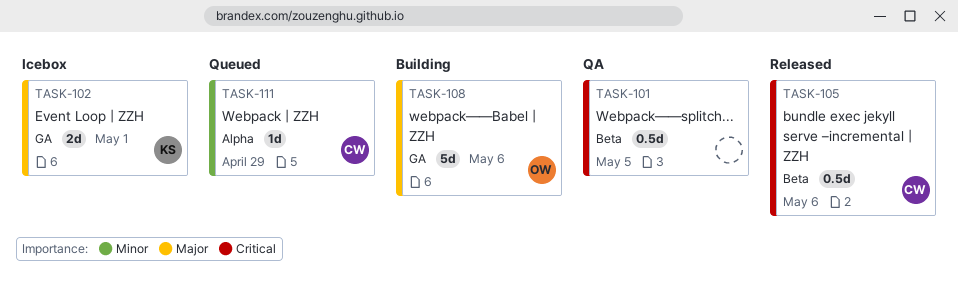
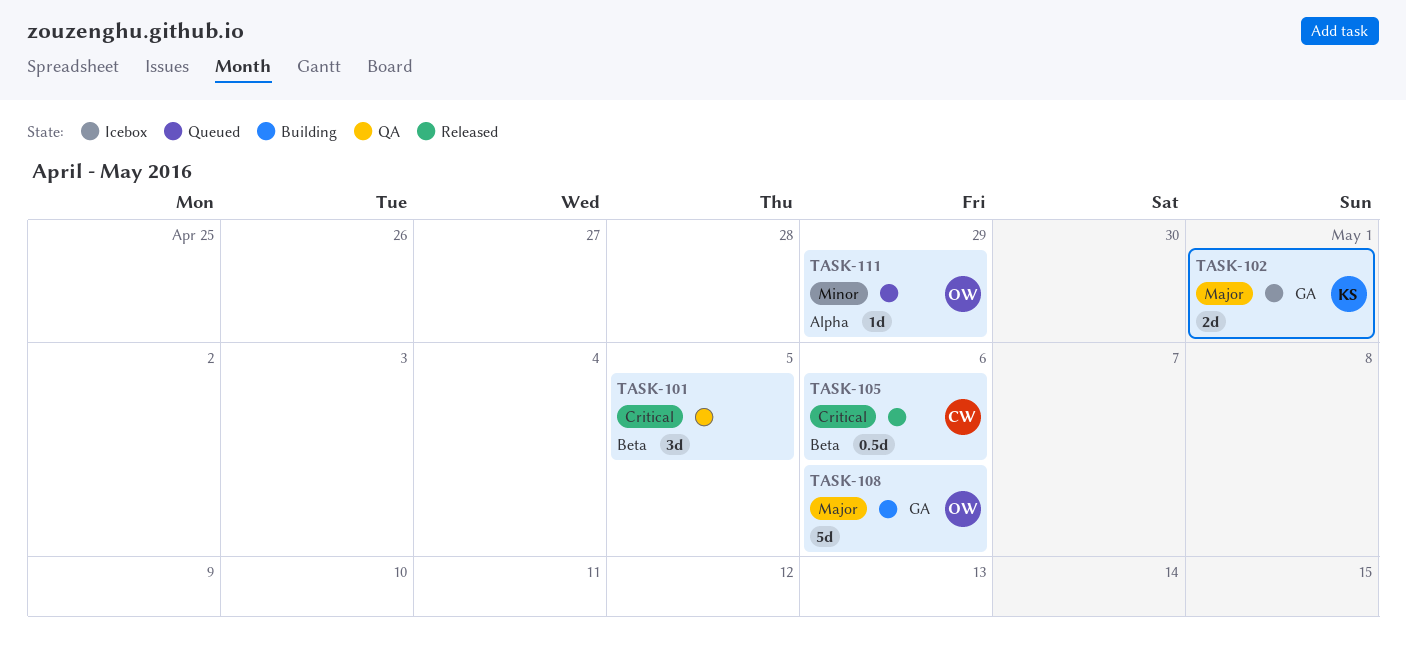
TASK-101, estimate: 0.5d -> 3d
TASK-111, owner: CW -> OW

